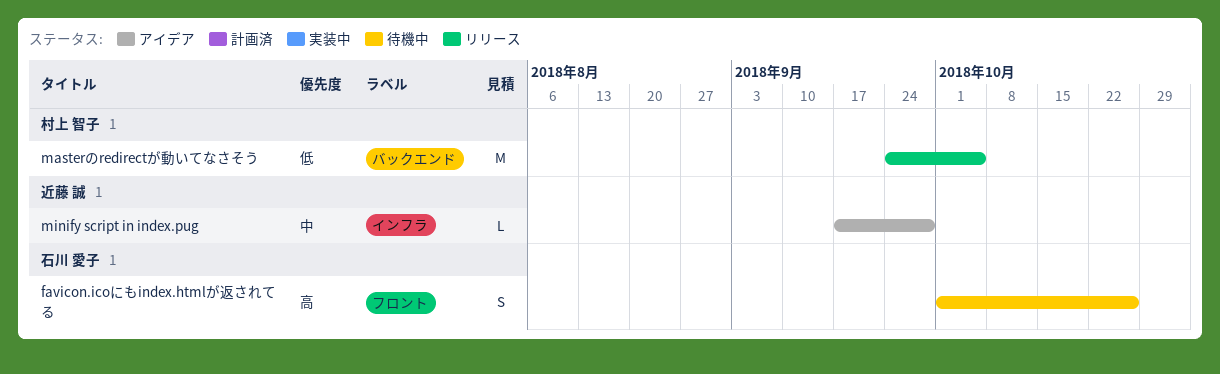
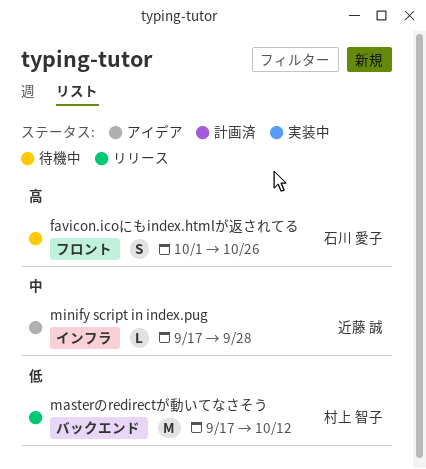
masterのredirectが動いてなさそう, start: Sep 24 -> Sep 17
masterのredirectが動いてなさそう, due: Oct 5 -> Oct 12

